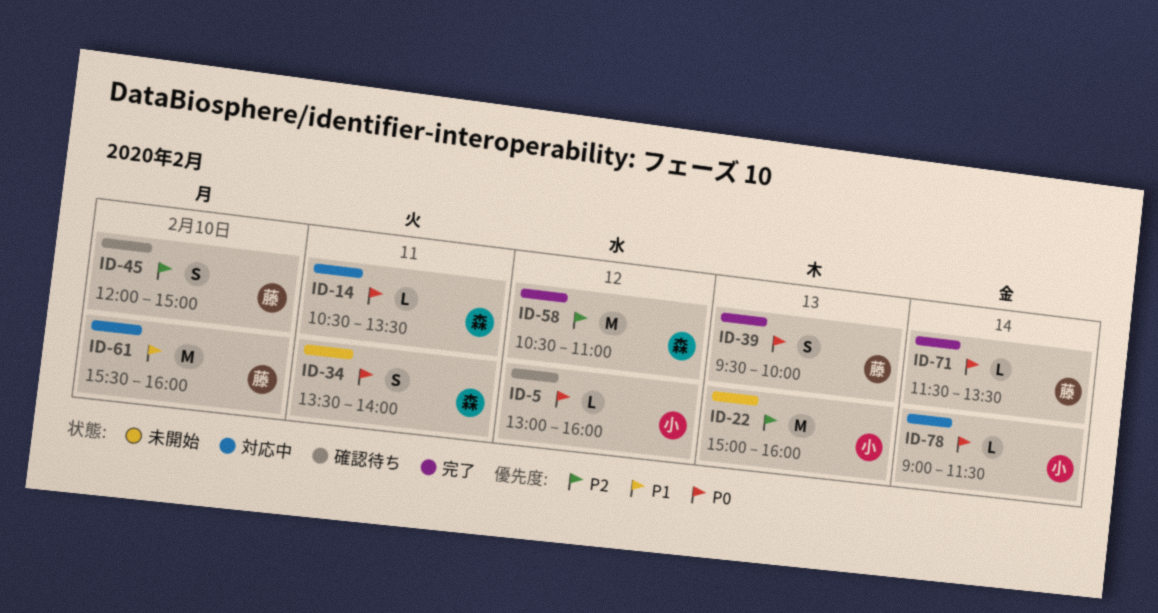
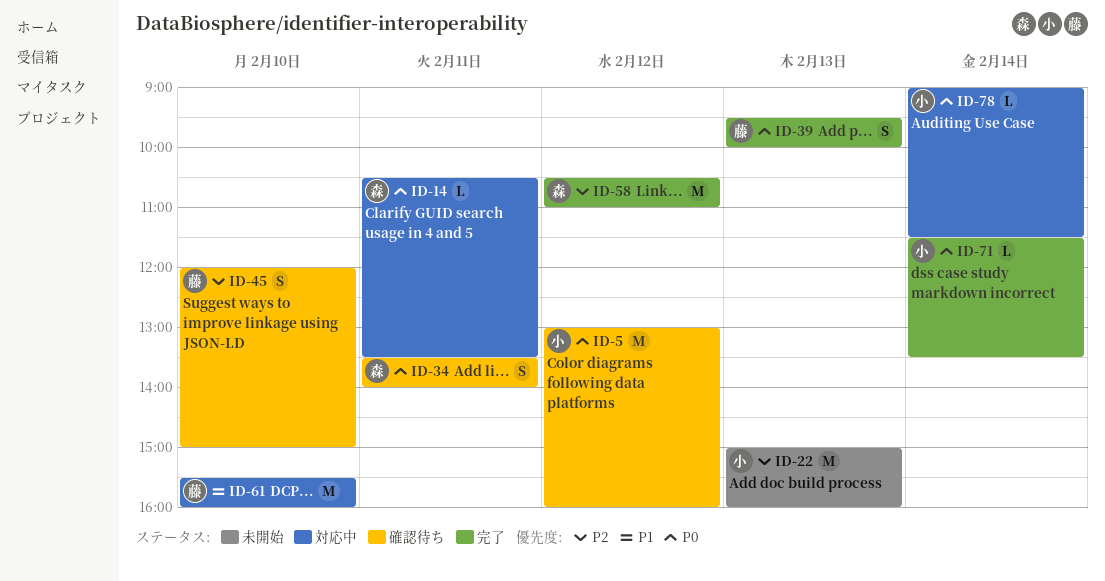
ID-5, estimate: L -> M
ID-34, status: 未開始 -> 確認待ち
ID-71, owner: 藤 -> 小

